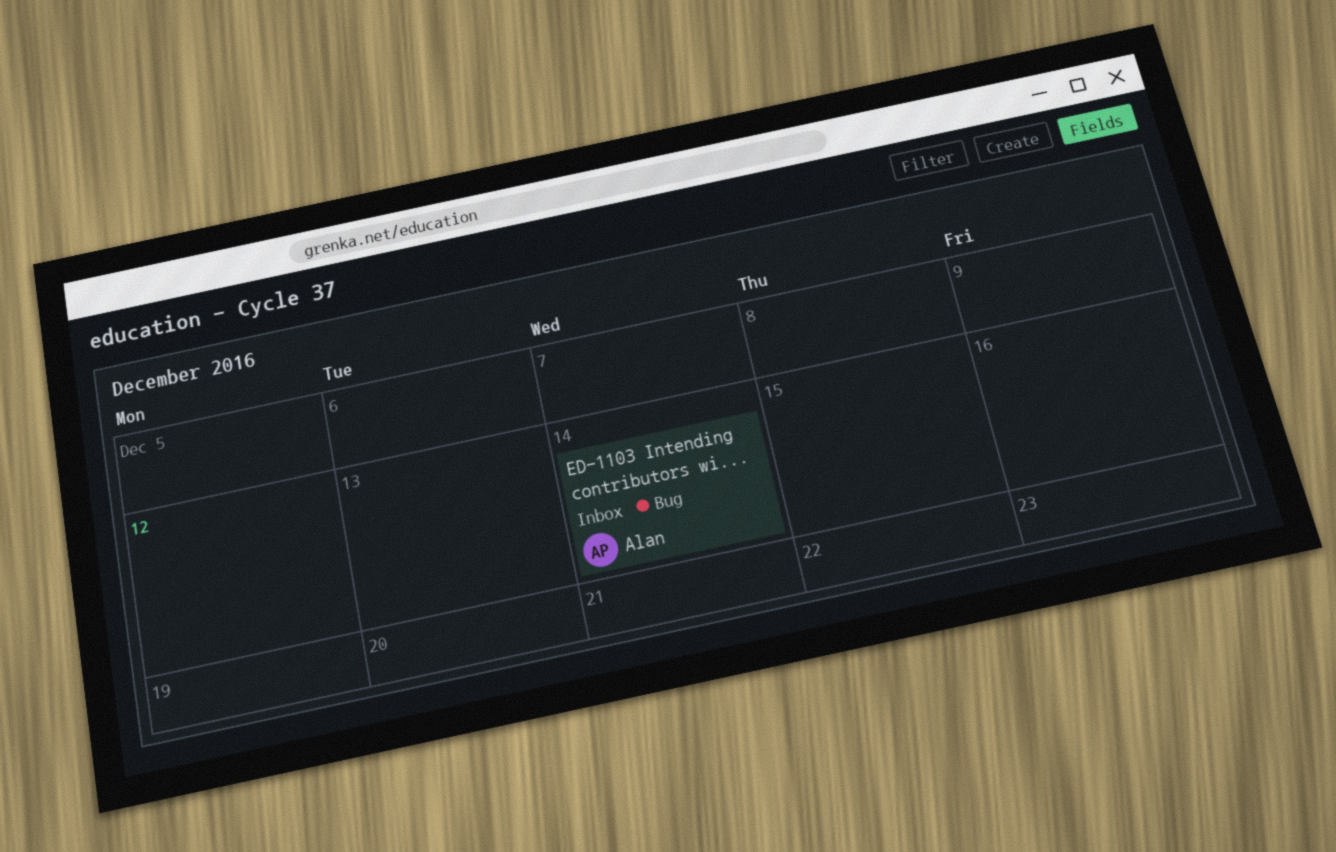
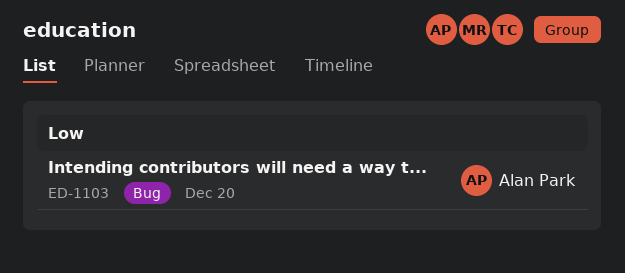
ED-1103, due: Dec 14 -> Dec 20

